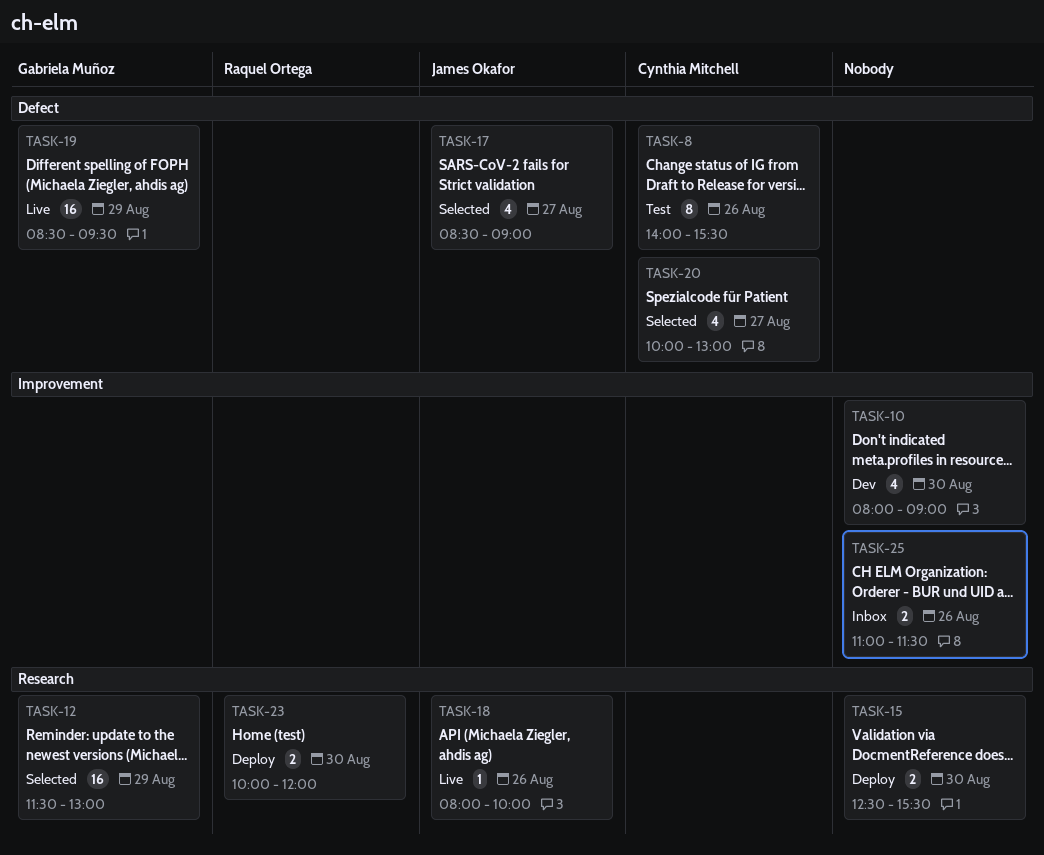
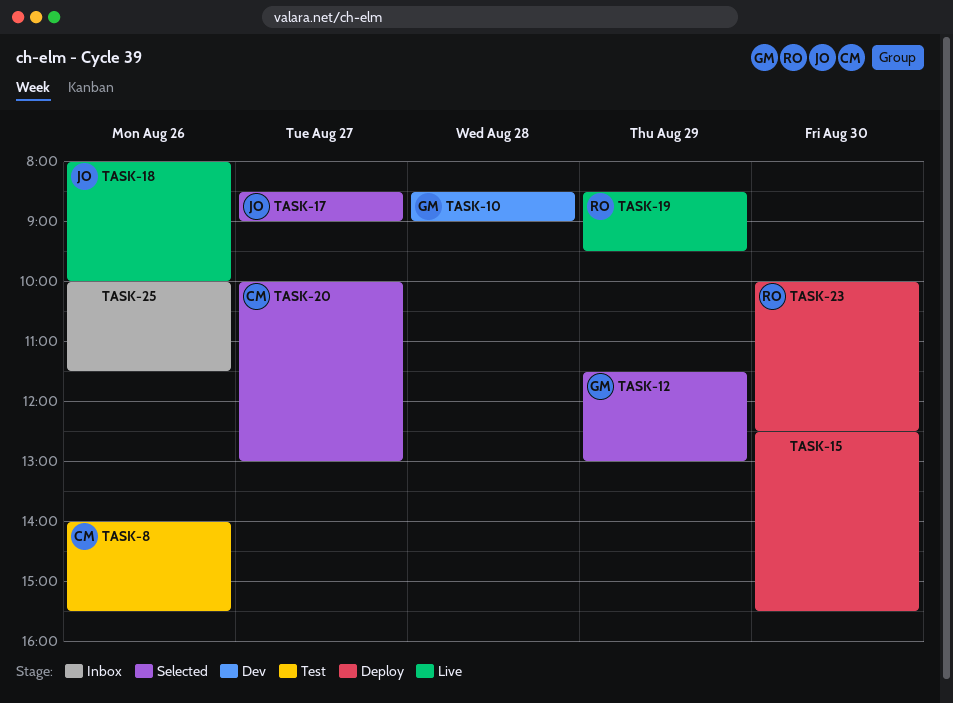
TASK-10, owner: none -> Gabriela Muñoz
TASK-10, day: Aug 30 -> Aug 28
TASK-10, begins: 08:00 -> 08:30
TASK-19, owner: Gabriela Muñoz -> Raquel Ortega
TASK-23, ends: 12:00 -> 12:30
TASK-25, begins: 11:00 -> 10:00

